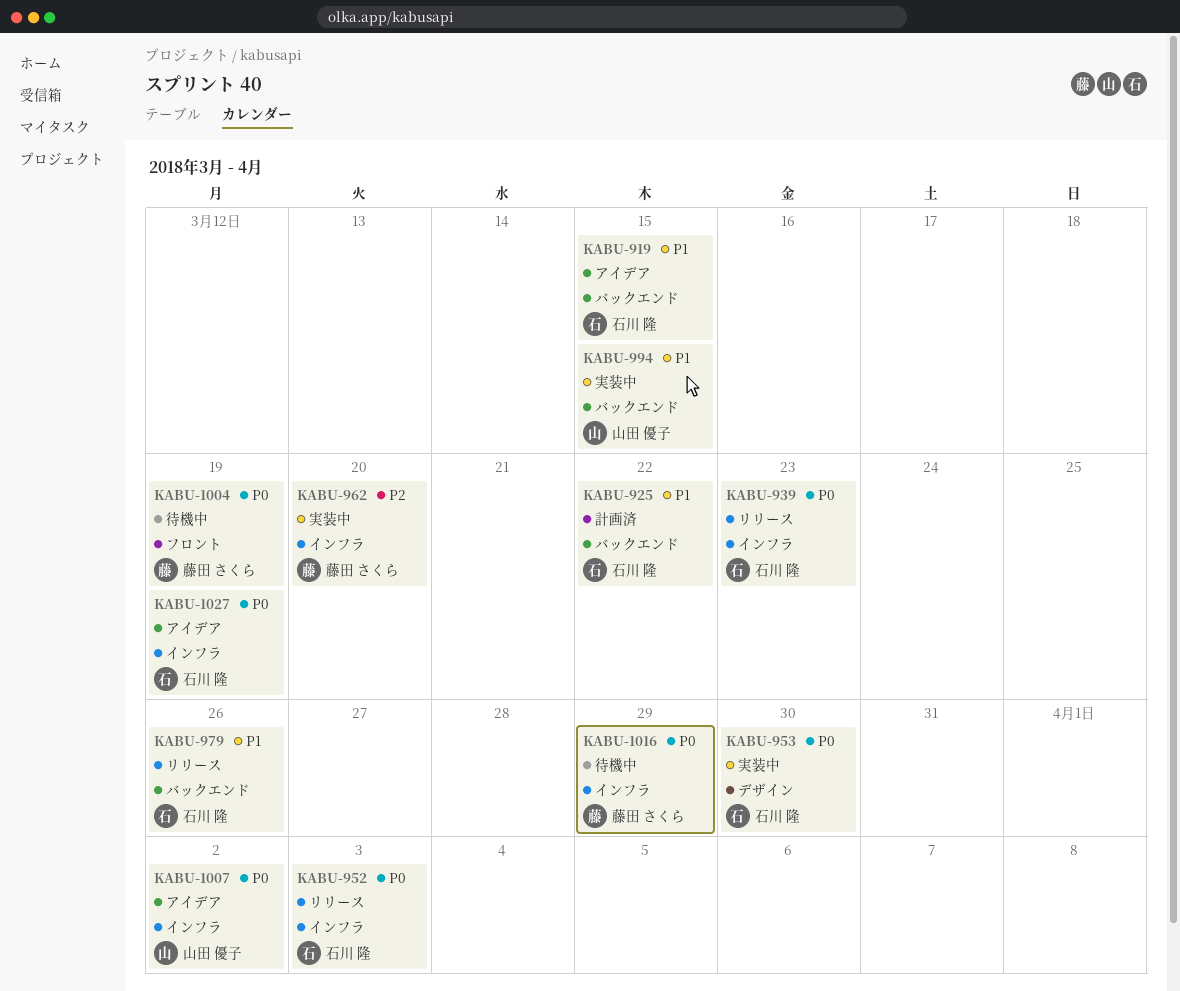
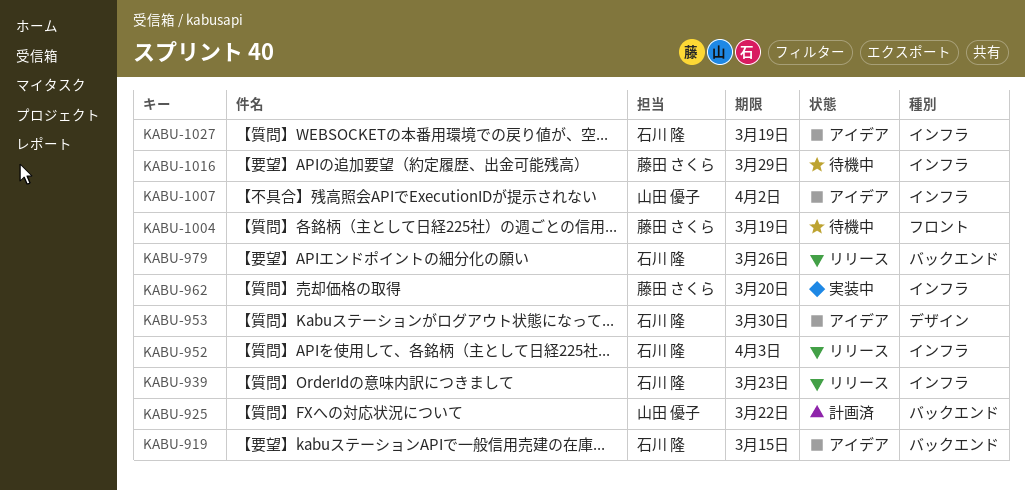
KABU-925, owner: 石川 隆 -> 山田 優子
KABU-953, status: 実装中 -> アイデア
KABU-994: present -> none

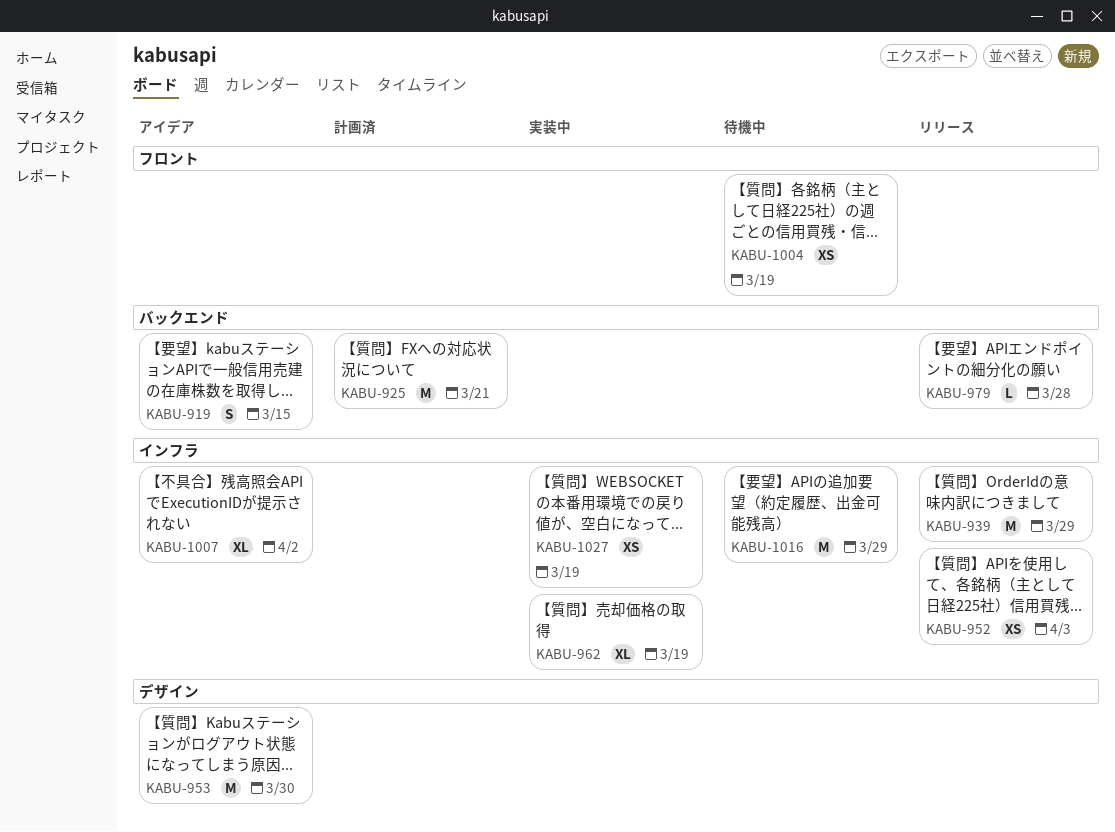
KABU-925, due: Mar 22 -> Mar 21
KABU-939, due: Mar 23 -> Mar 29
KABU-962, due: Mar 20 -> Mar 19
KABU-979, due: Mar 26 -> Mar 28
KABU-1027, status: アイデア -> 実装中

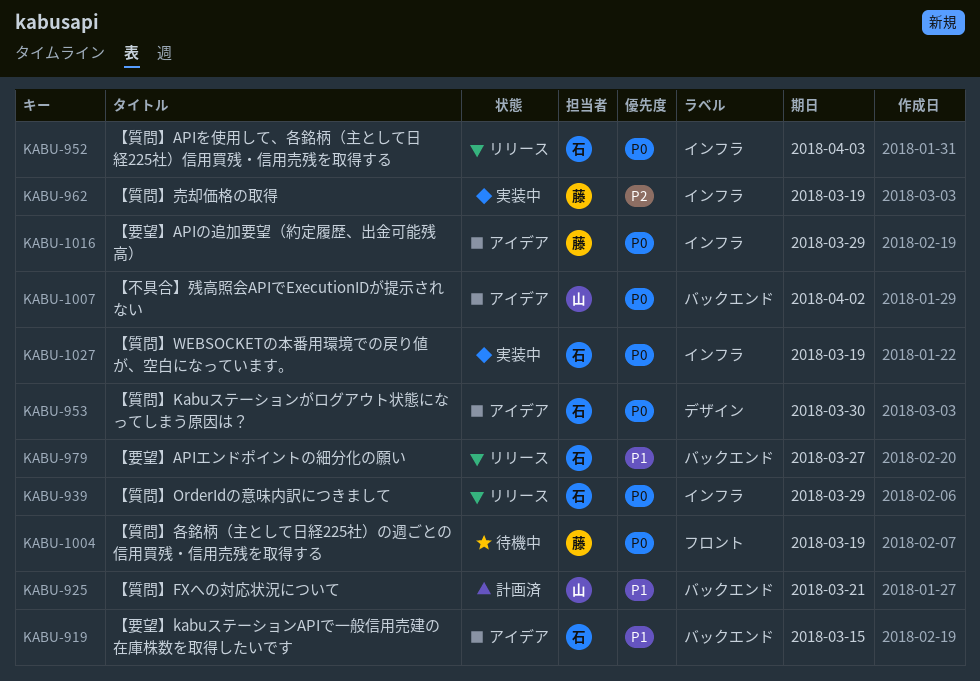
KABU-979, due: Mar 28 -> Mar 27
KABU-1007, label: インフラ -> バックエンド
KABU-1016, status: 待機中 -> アイデア

